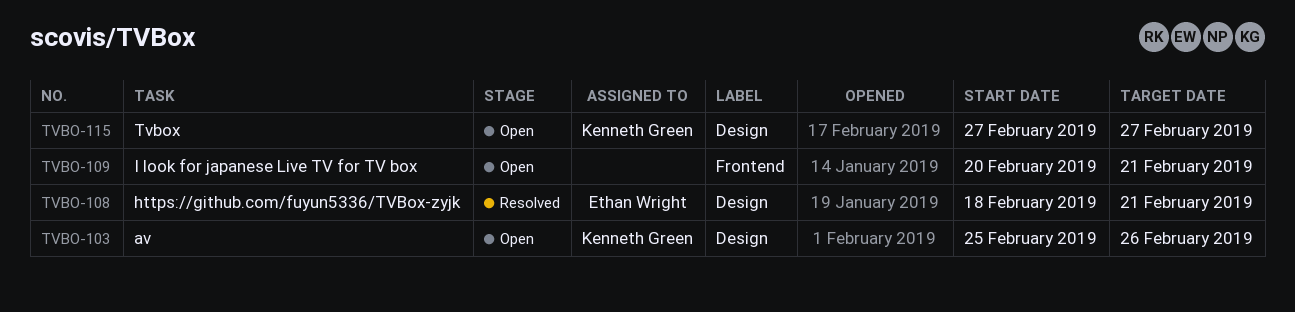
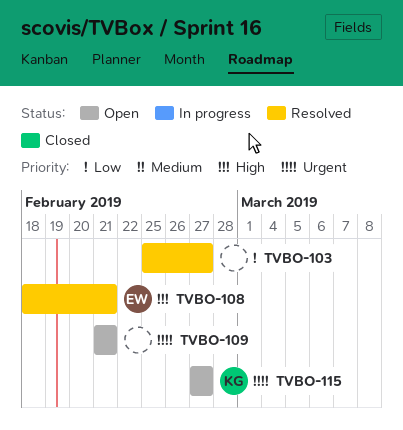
TVBO-103, status: Open -> Resolved
TVBO-103, owner: Kenneth Green -> none
TVBO-103, due: Feb 26 -> Feb 27
TVBO-109, start: Feb 20 -> Feb 21

